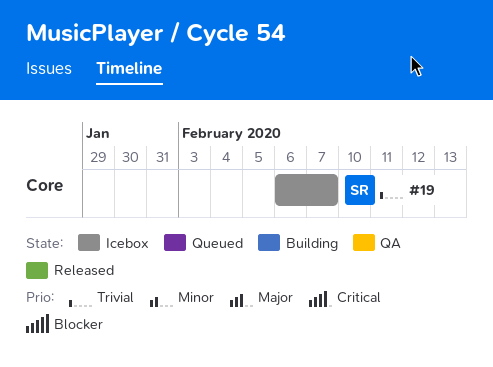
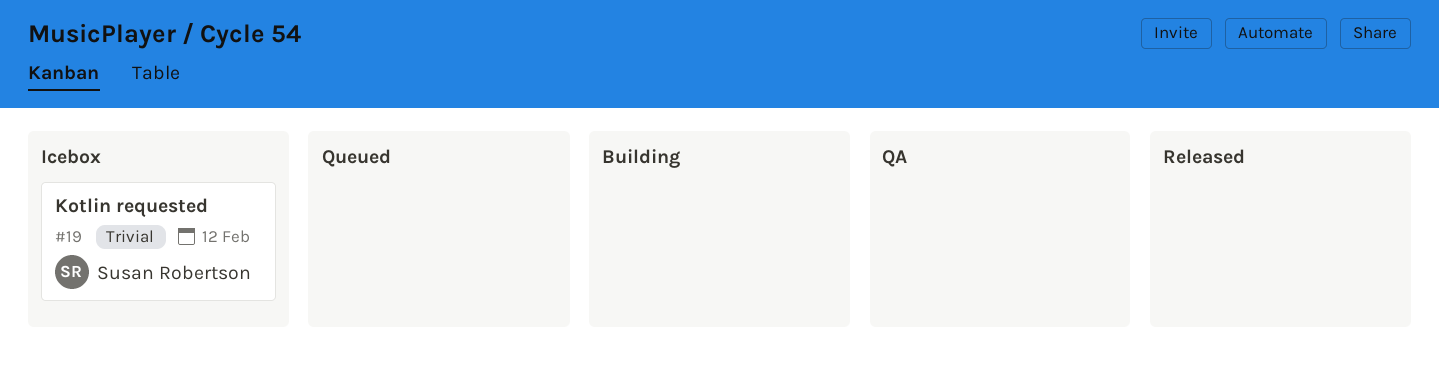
#19, due: Feb 7 -> Feb 12

